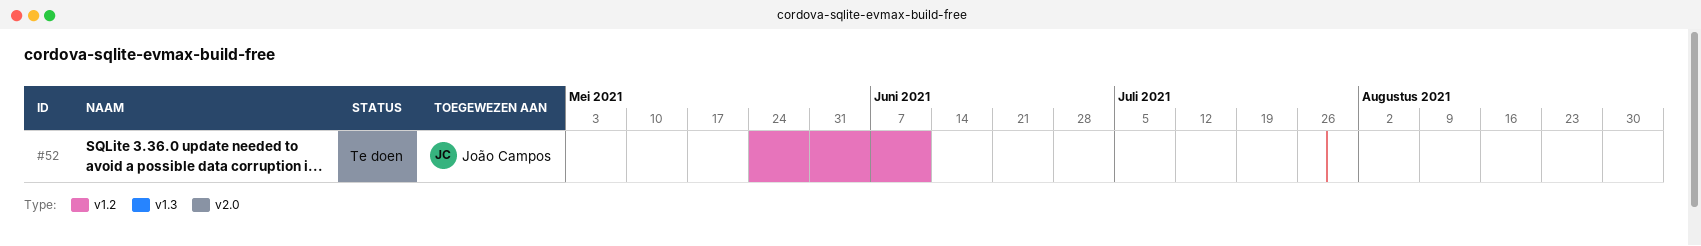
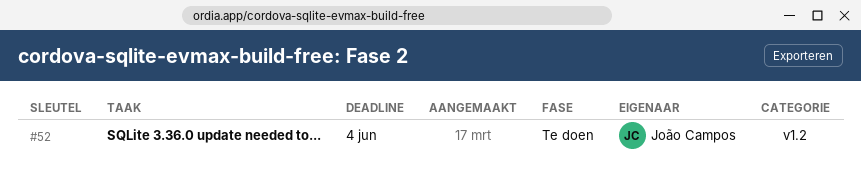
#52, due: Jun 11 -> Jun 4

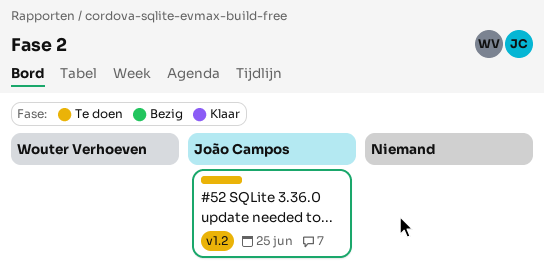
#52, due: Jun 4 -> Jun 25

